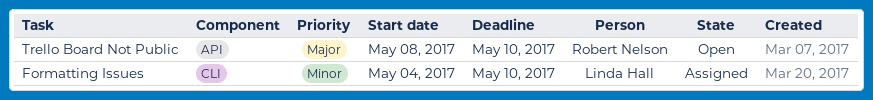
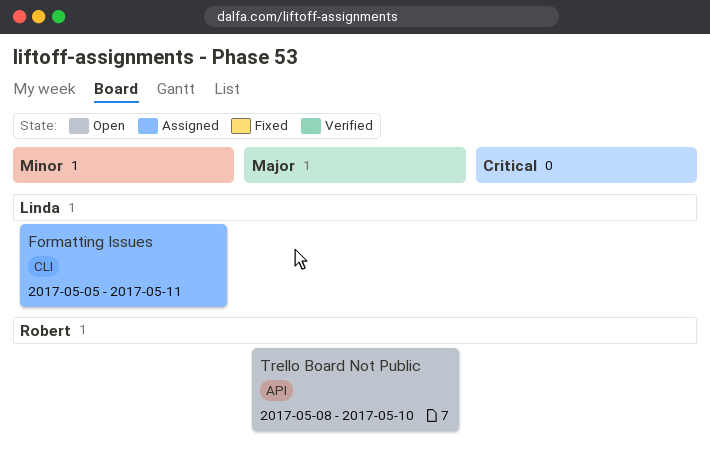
Formatting Issues, start: May 4 -> May 5
Formatting Issues, due: May 10 -> May 11

